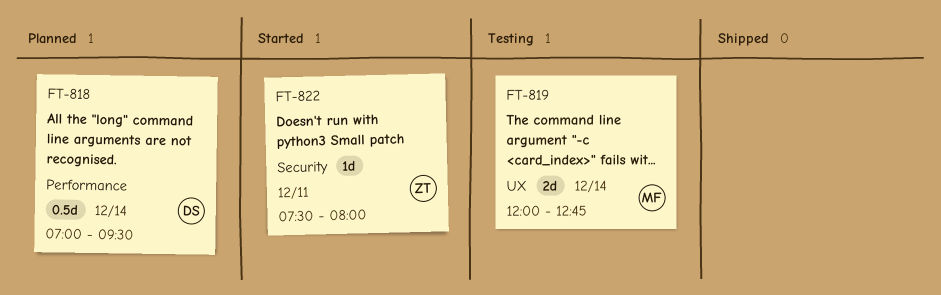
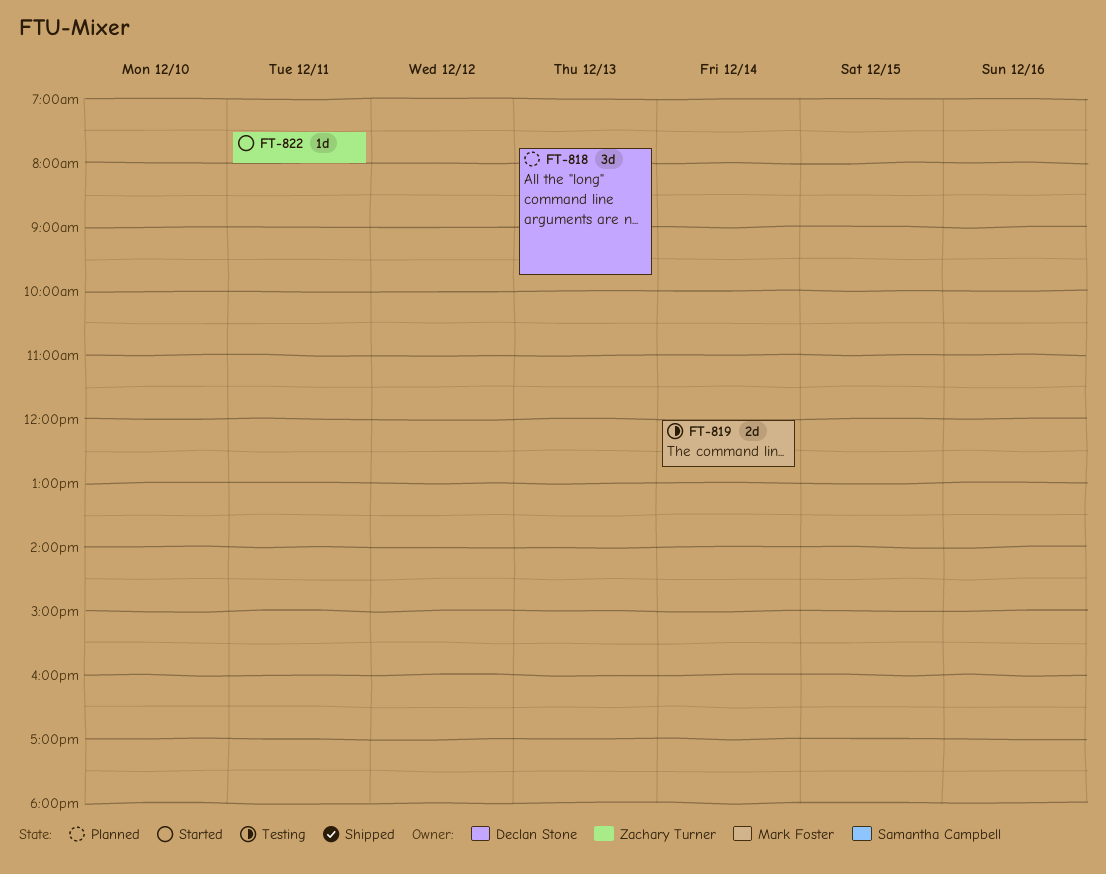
FT-818, estimate: 0.5d -> 3d
FT-818, day: Dec 14 -> Dec 13
FT-818, begins: 07:00 -> 07:45
FT-818, ends: 09:30 -> 09:45

